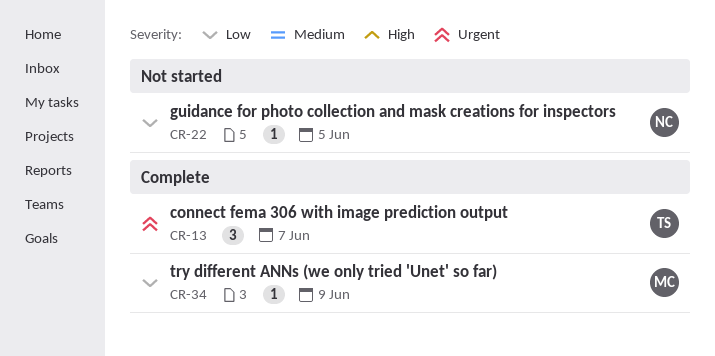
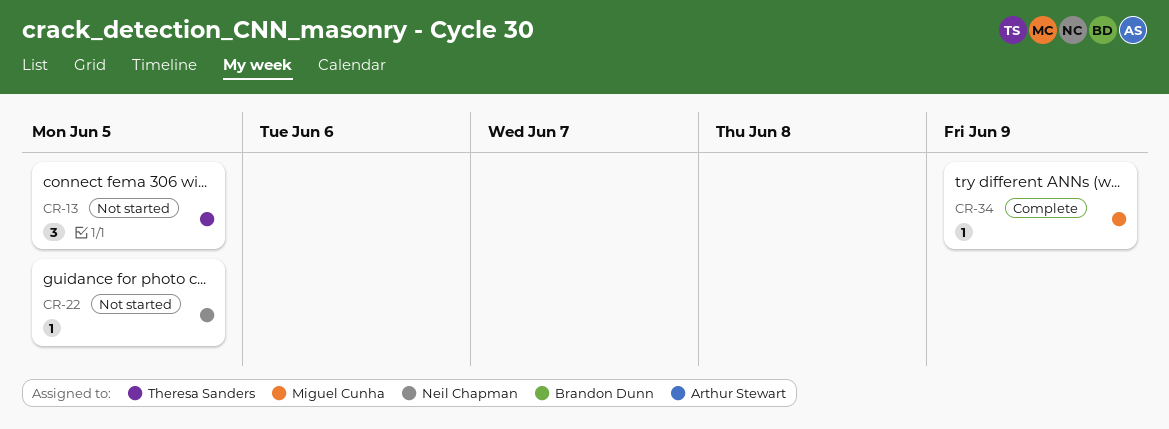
CR-13, status: Complete -> Not started
CR-13, due: Jun 7 -> Jun 5

